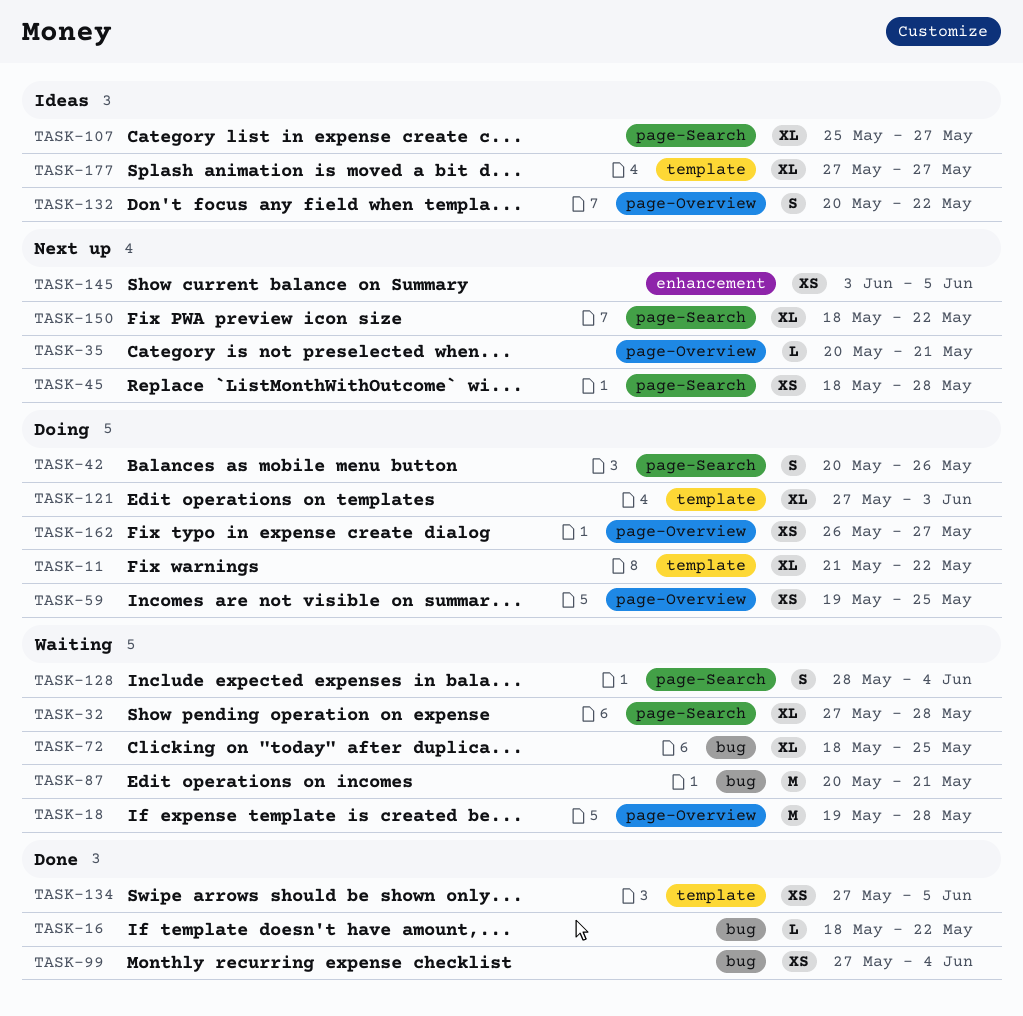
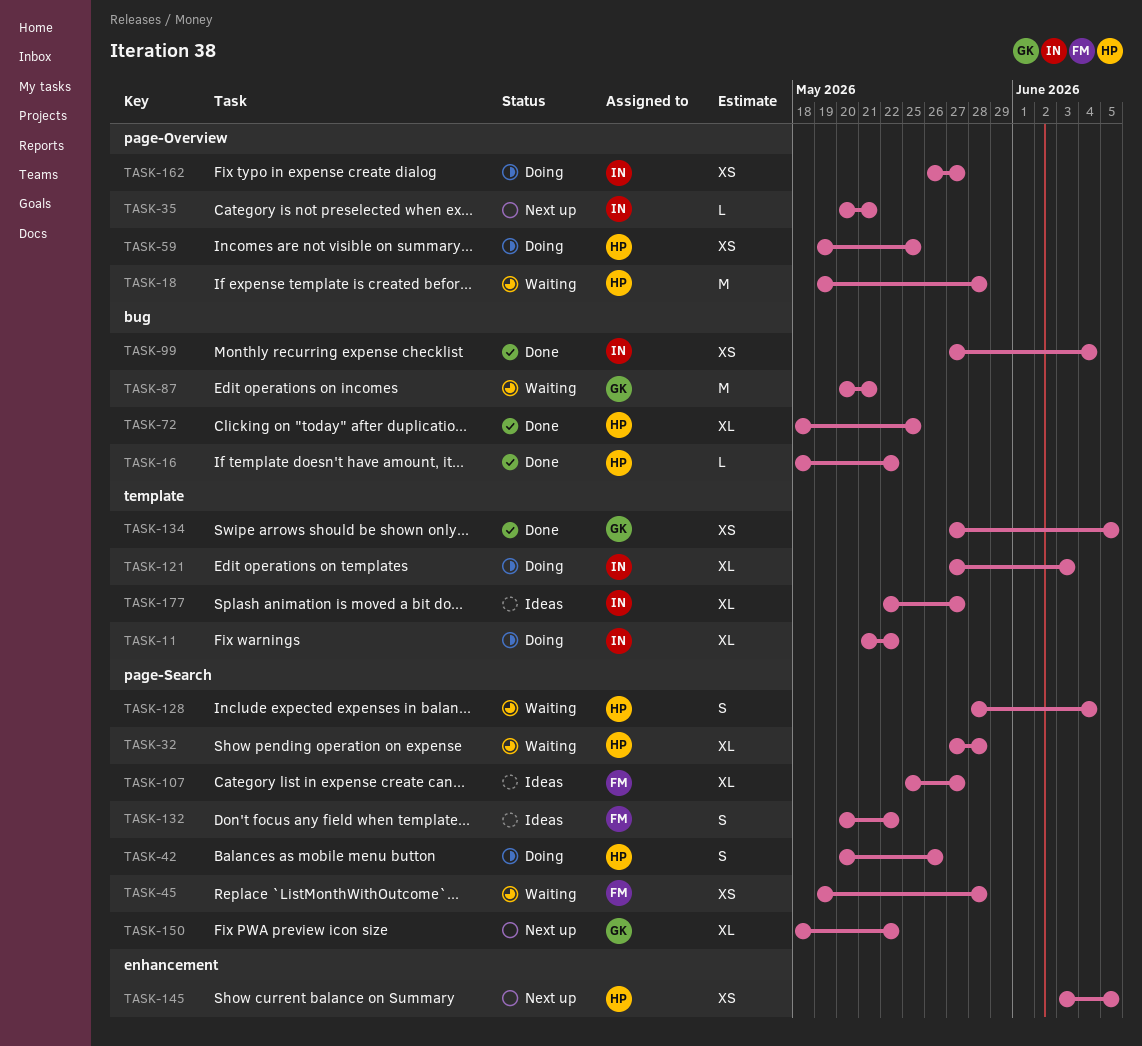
TASK-45, status: Next up -> Waiting
TASK-45, start: May 18 -> May 19
TASK-72, status: Waiting -> Done
TASK-132, label: page-Overview -> page-Search
TASK-177, start: May 27 -> May 22

